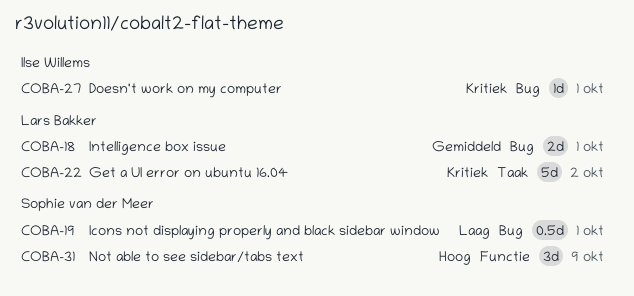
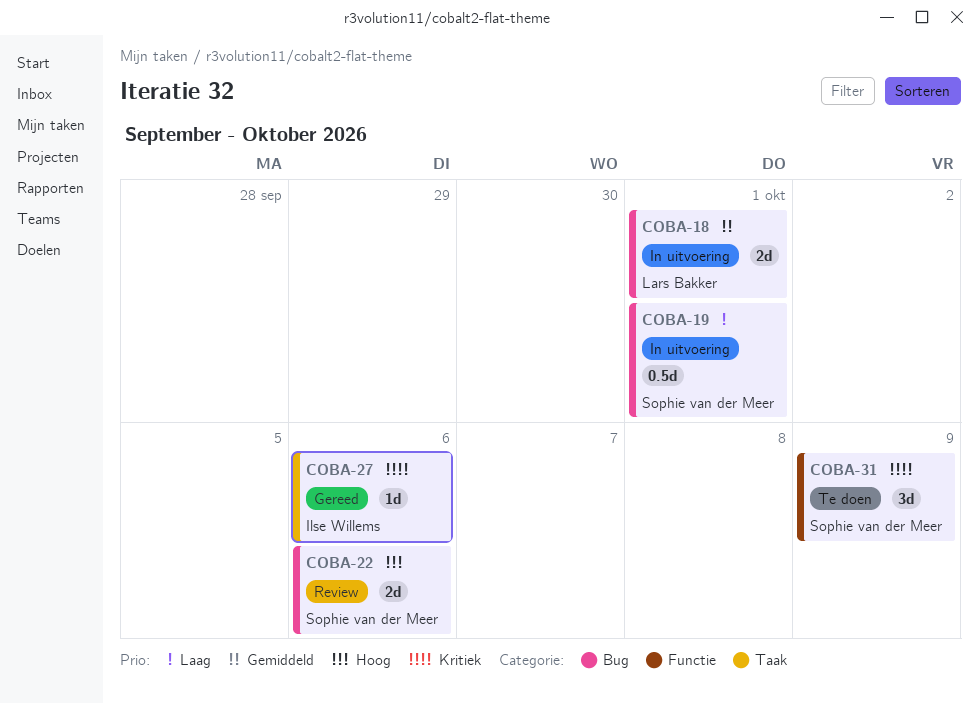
COBA-22, owner: Lars Bakker -> Sophie van der Meer
COBA-22, priority: Kritiek -> Hoog
COBA-22, label: Taak -> Bug
COBA-22, estimate: 5d -> 2d
COBA-22, due: Oct 2 -> Oct 6
COBA-27, label: Bug -> Taak
COBA-27, due: Oct 1 -> Oct 6
COBA-31, priority: Hoog -> Kritiek

